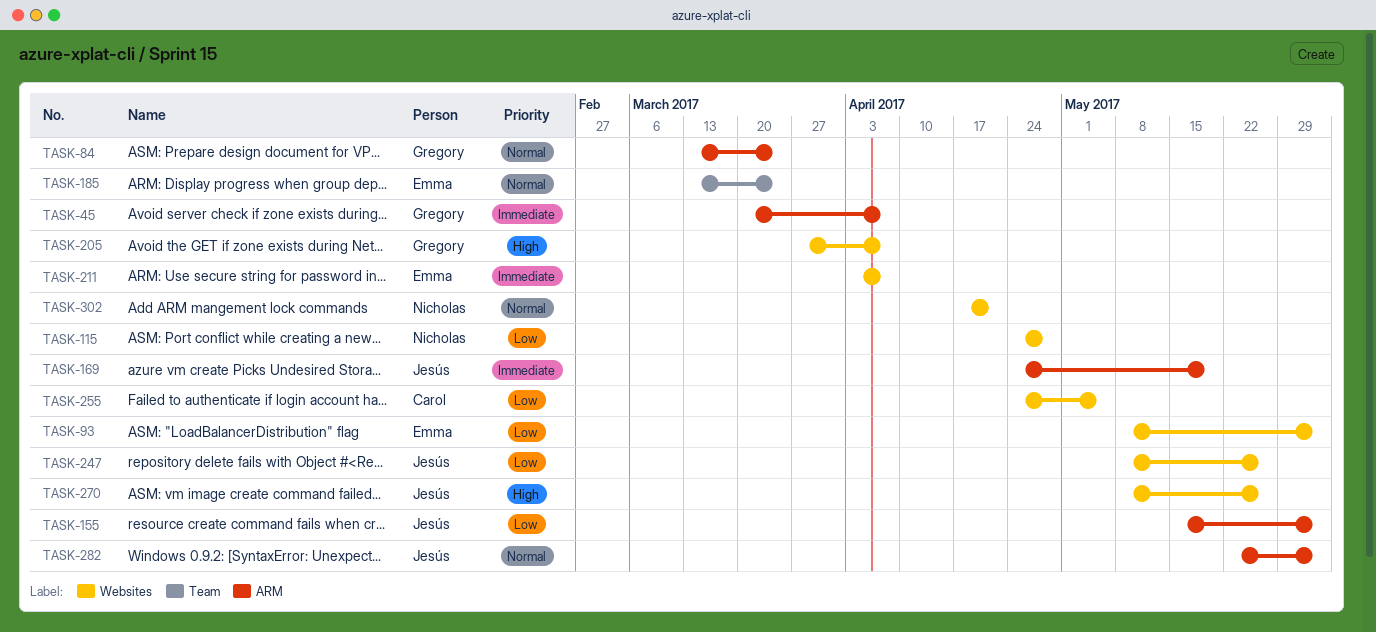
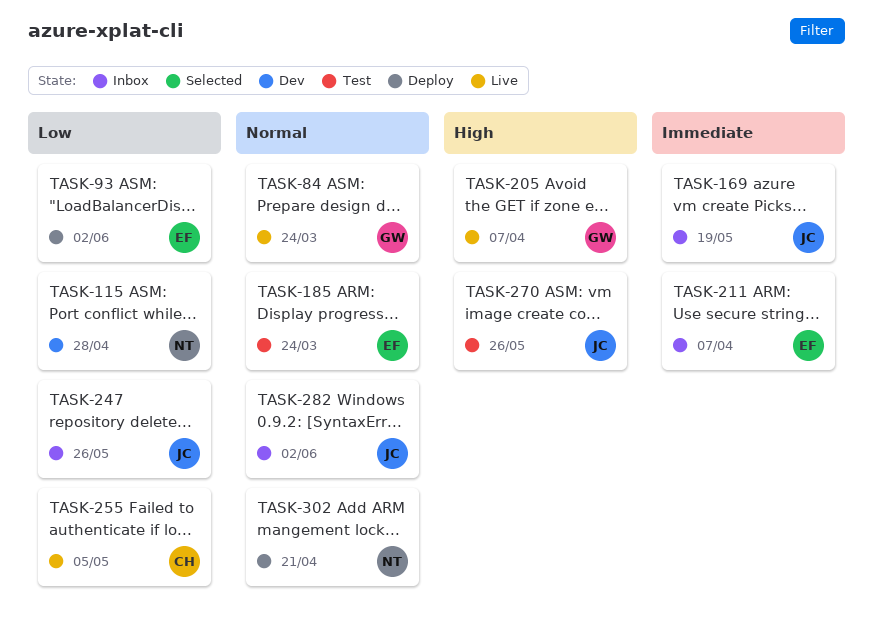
TASK-45: present -> none
TASK-155: present -> none

